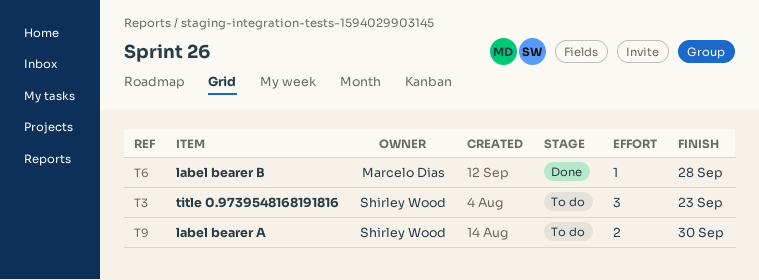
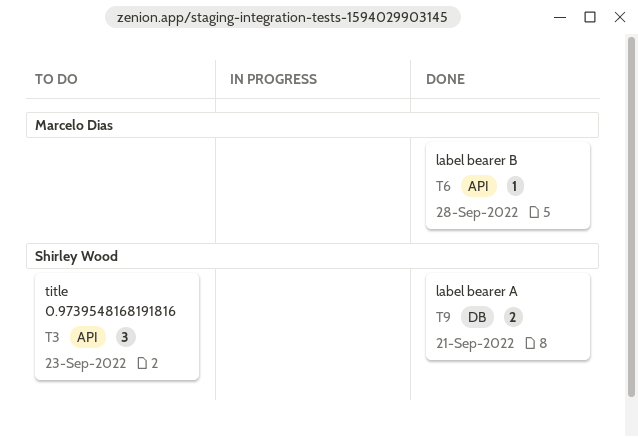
T9, status: To do -> Done
T9, due: Sep 30 -> Sep 21

